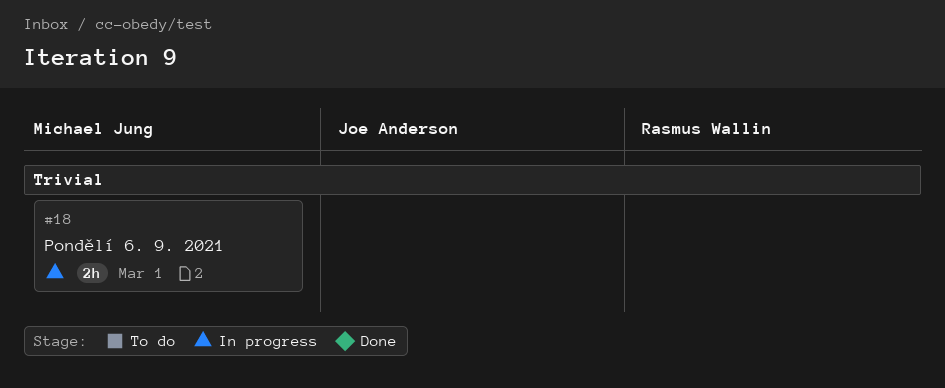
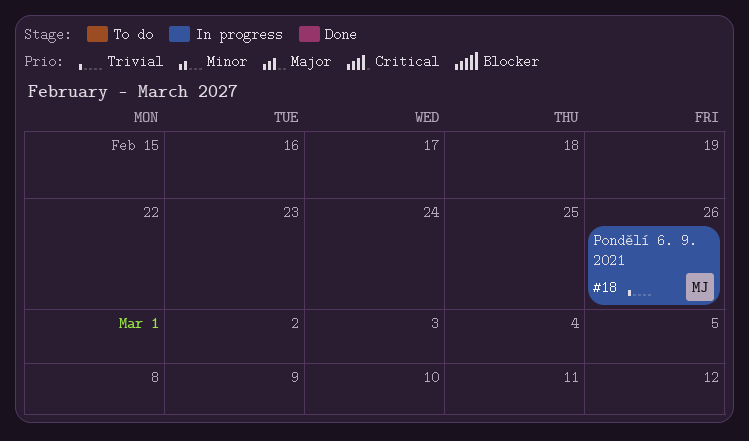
#18, due: Mar 1 -> Feb 26

